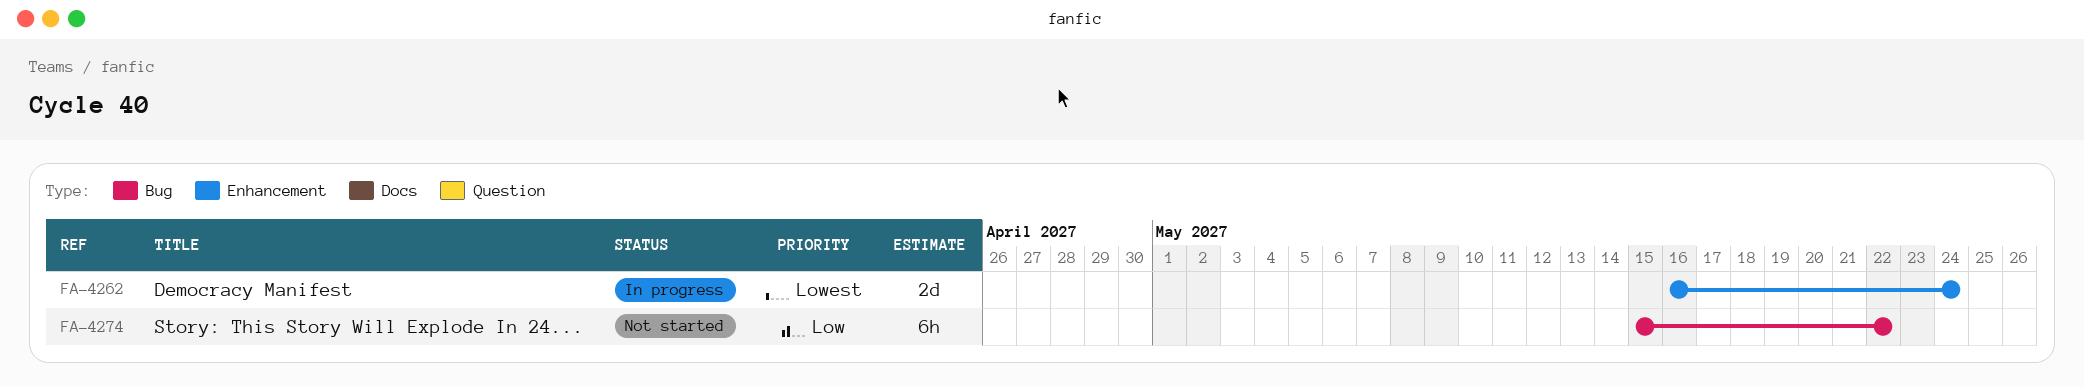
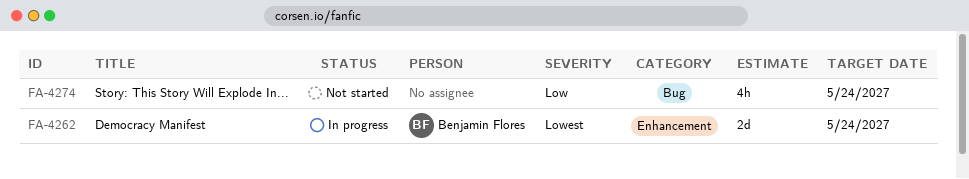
FA-4274, estimate: 6h -> 4h
FA-4274, due: May 22 -> May 24

